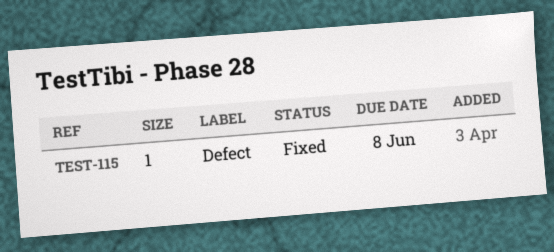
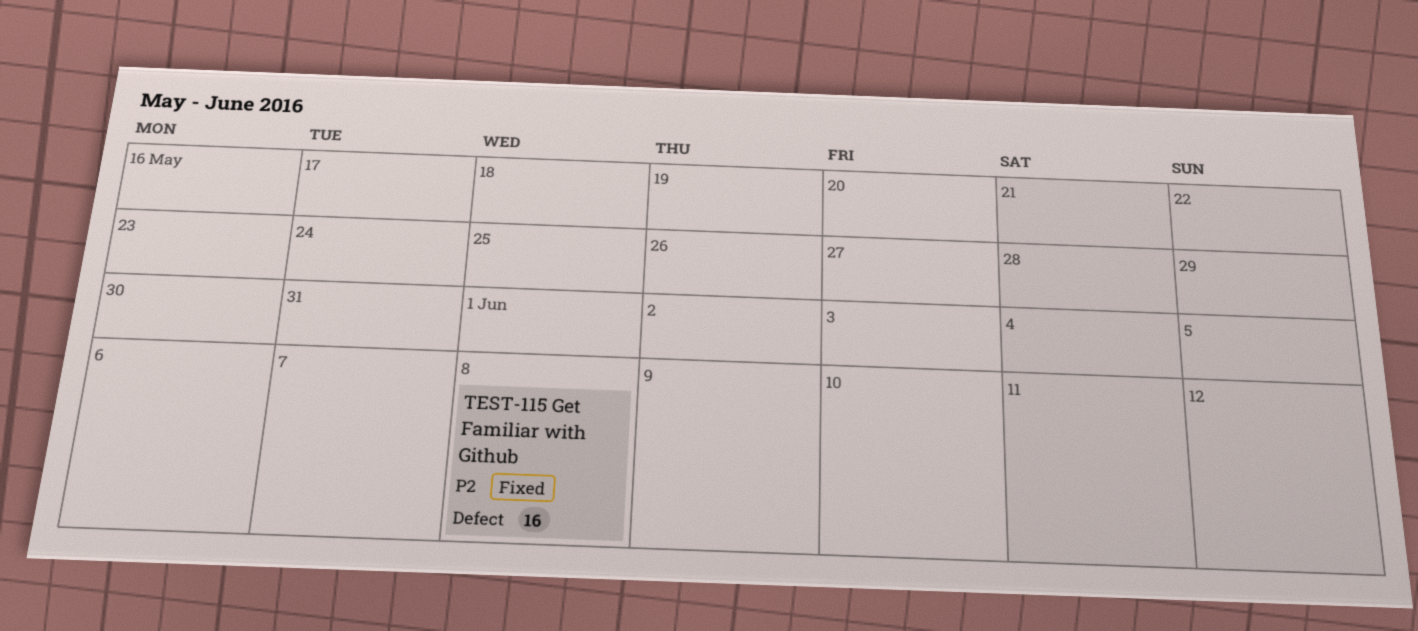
TEST-115, estimate: 1 -> 16

